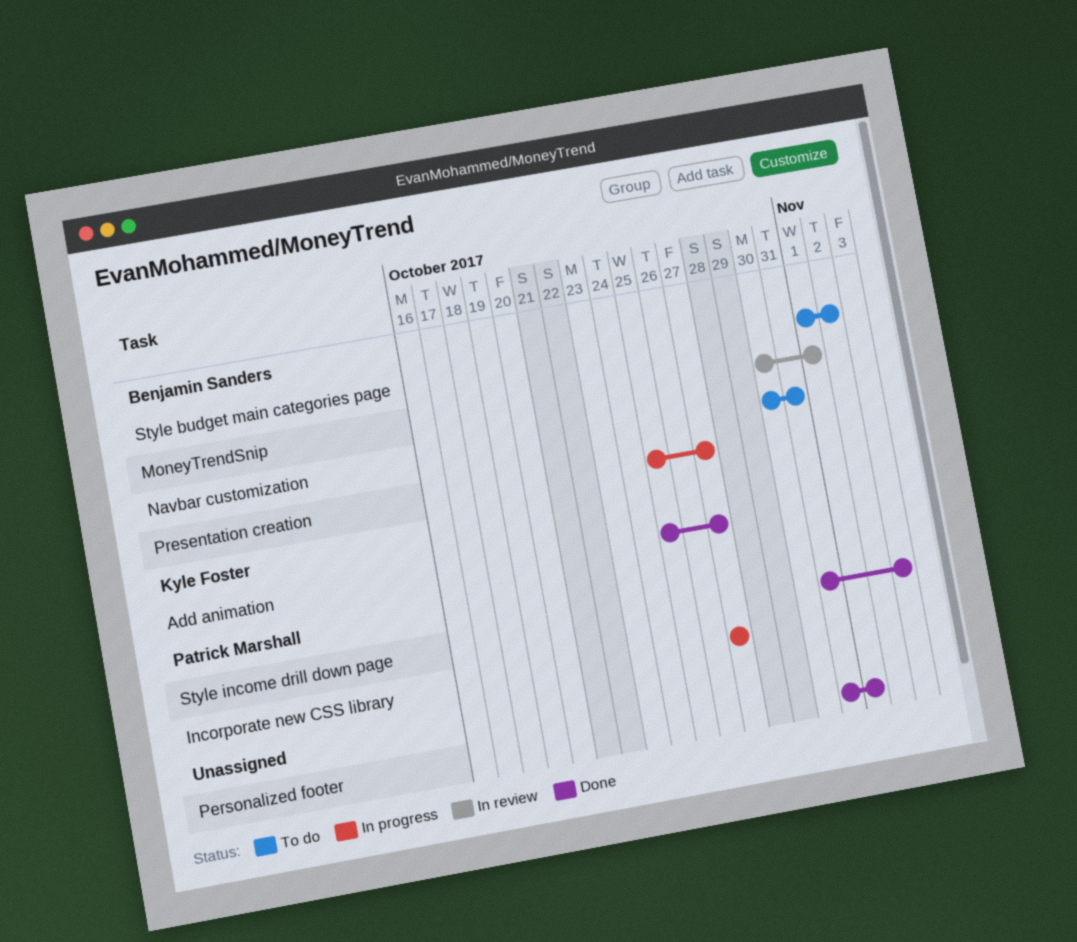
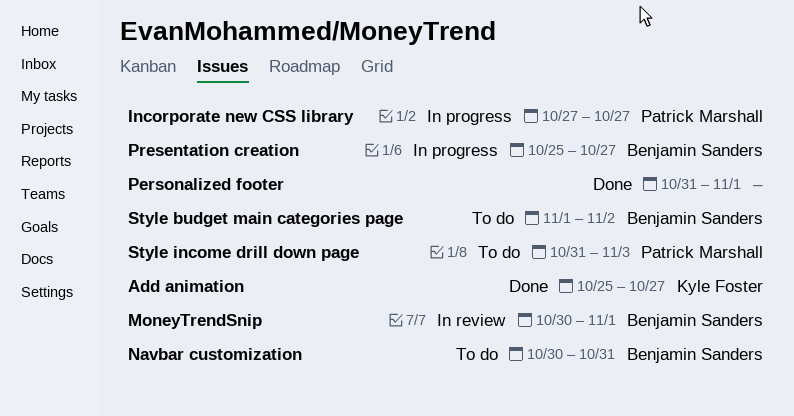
Style income drill down page, status: Done -> To do

